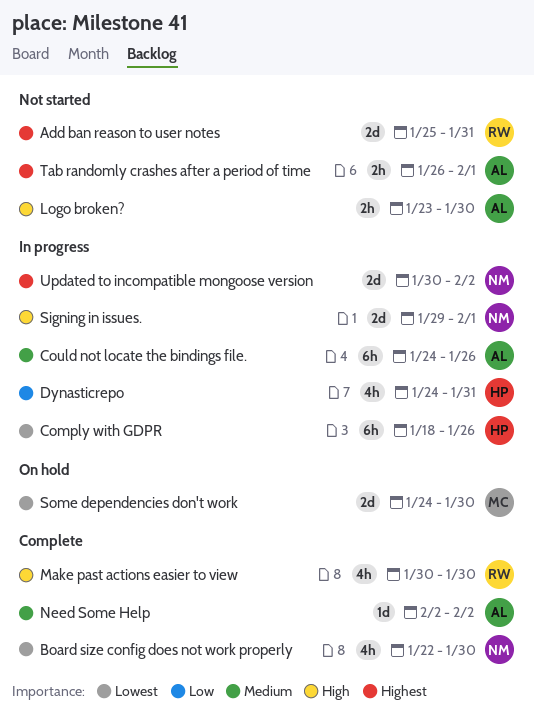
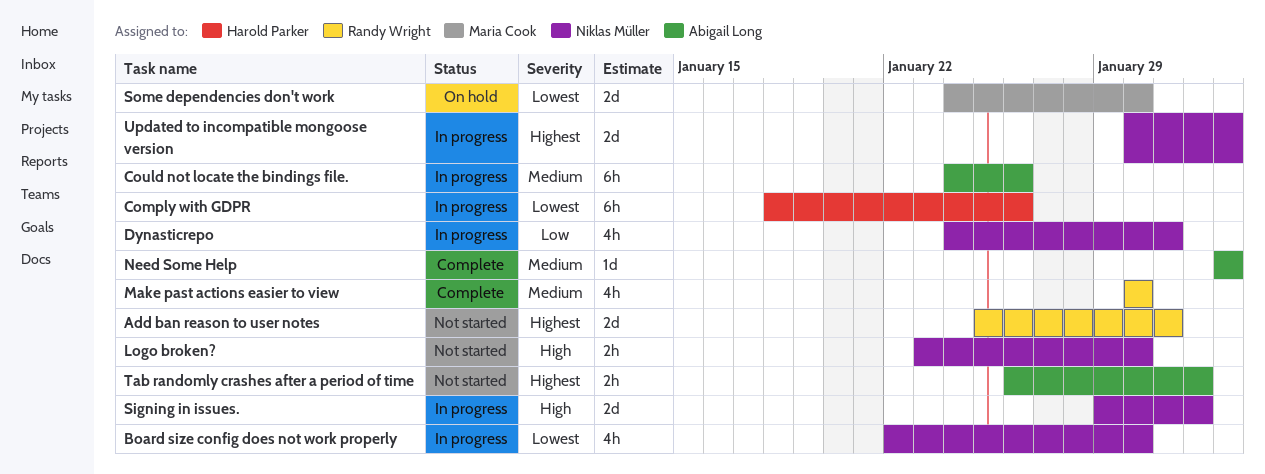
Board size config does not work properly, status: Complete -> In progress
Dynasticrepo, owner: Harold Parker -> Niklas Müller
Logo broken?, owner: Abigail Long -> Niklas Müller
Make past actions easier to view, priority: High -> Medium

